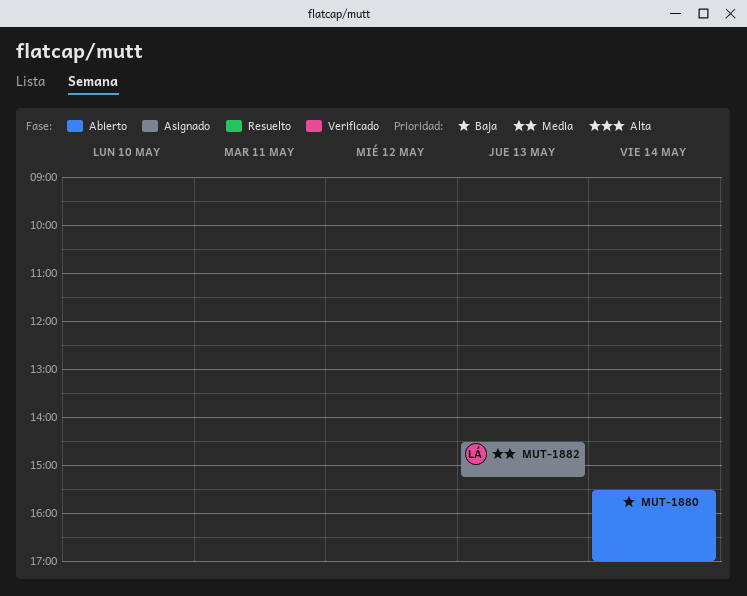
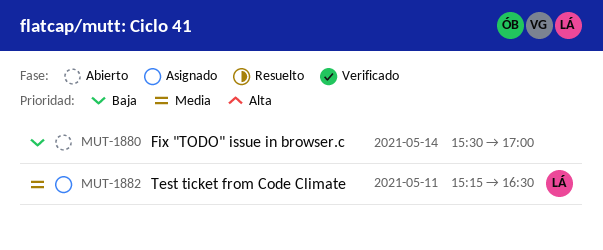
MUT-1882, day: May 13 -> May 11
MUT-1882, begins: 14:30 -> 15:15
MUT-1882, ends: 15:15 -> 16:30

